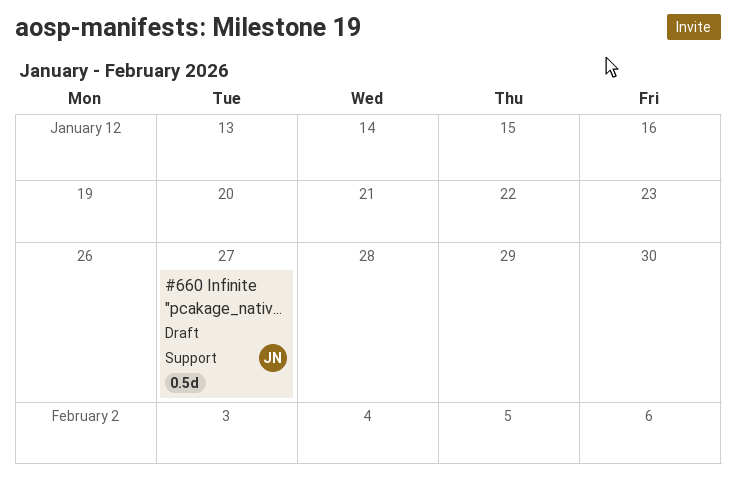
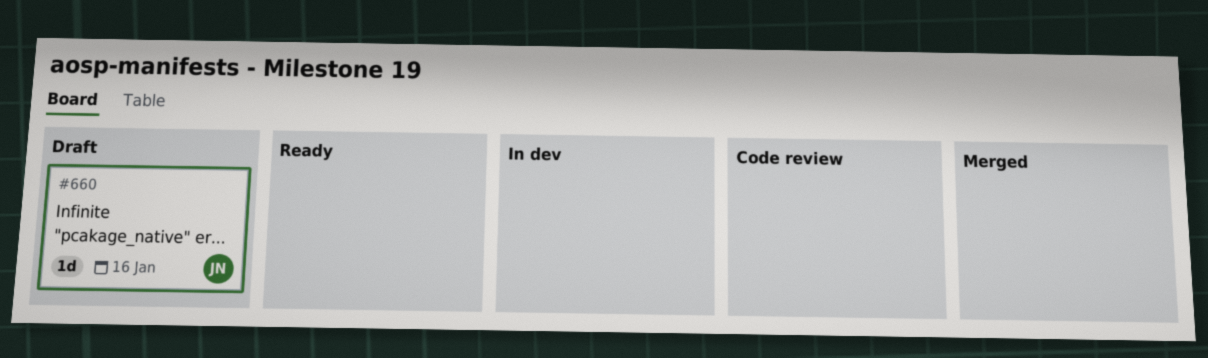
#660, estimate: 0.5d -> 1d
#660, due: Jan 27 -> Jan 16

